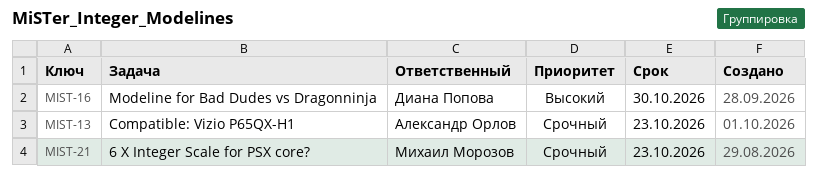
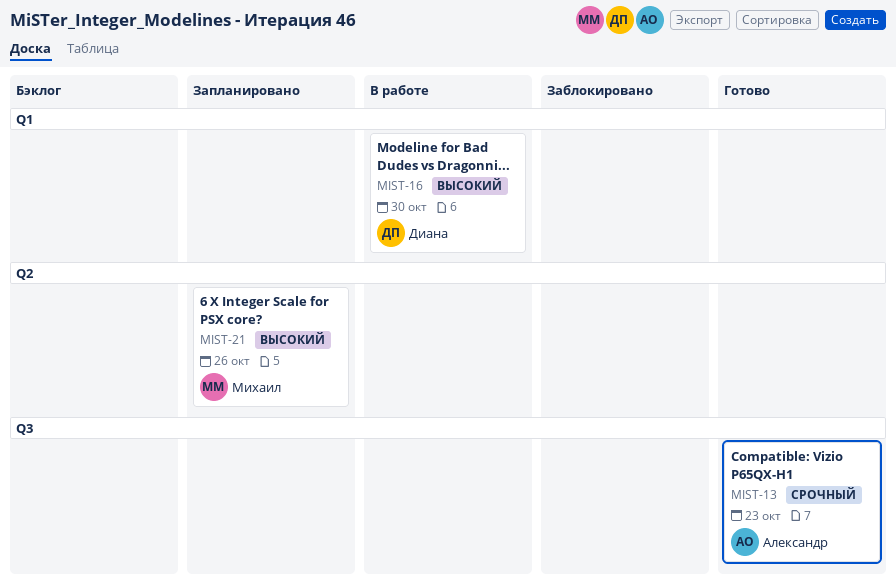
MIST-21, priority: Срочный -> Высокий
MIST-21, due: Oct 23 -> Oct 26

